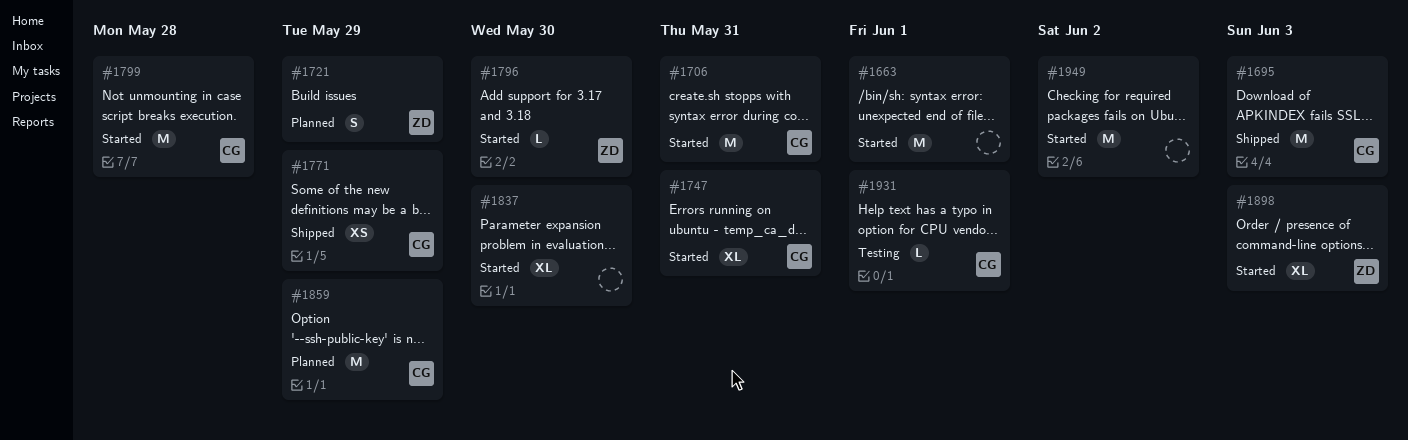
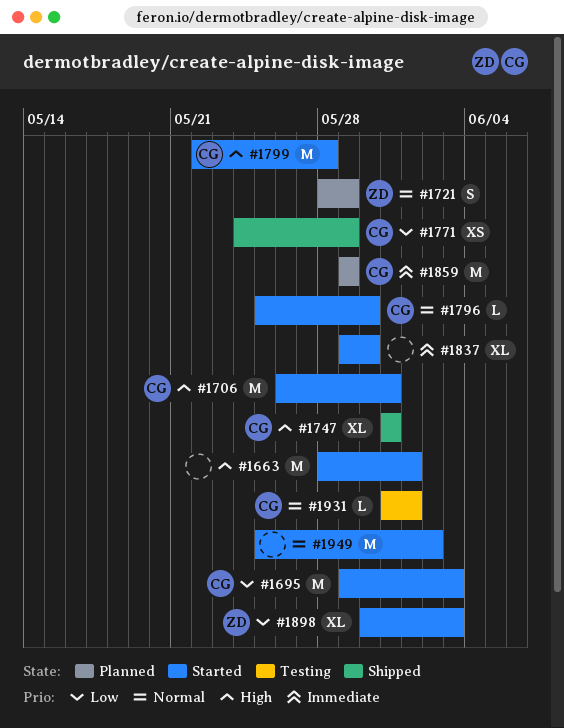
#1695, status: Shipped -> Started
#1747, status: Started -> Shipped
#1796, owner: ZD -> CG

